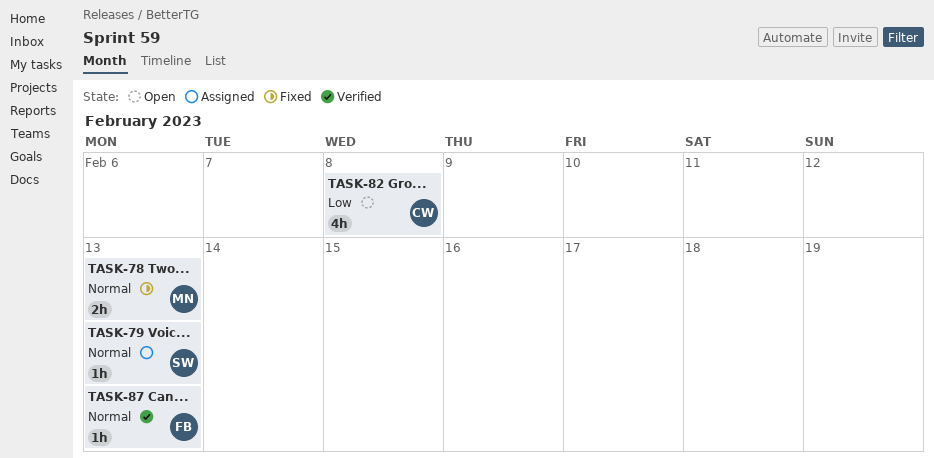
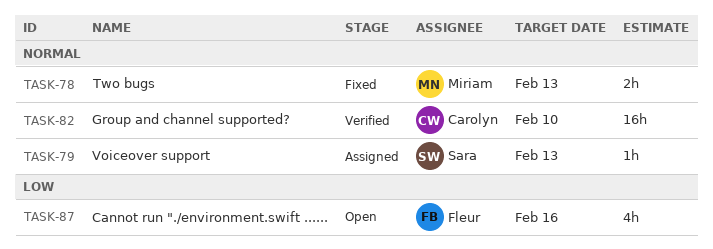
TASK-82, status: Open -> Verified
TASK-82, priority: Low -> Normal
TASK-82, estimate: 4h -> 16h
TASK-82, due: Feb 8 -> Feb 10
TASK-87, status: Verified -> Open
TASK-87, priority: Normal -> Low
TASK-87, estimate: 1h -> 4h
TASK-87, due: Feb 13 -> Feb 16

